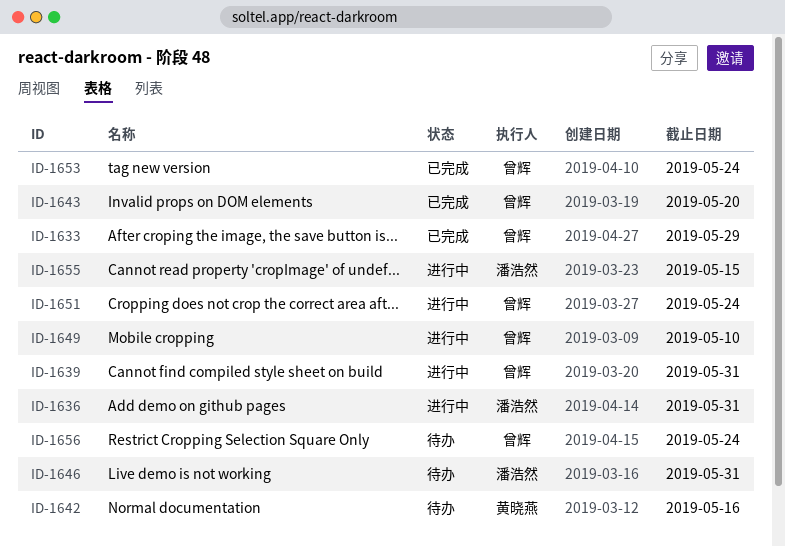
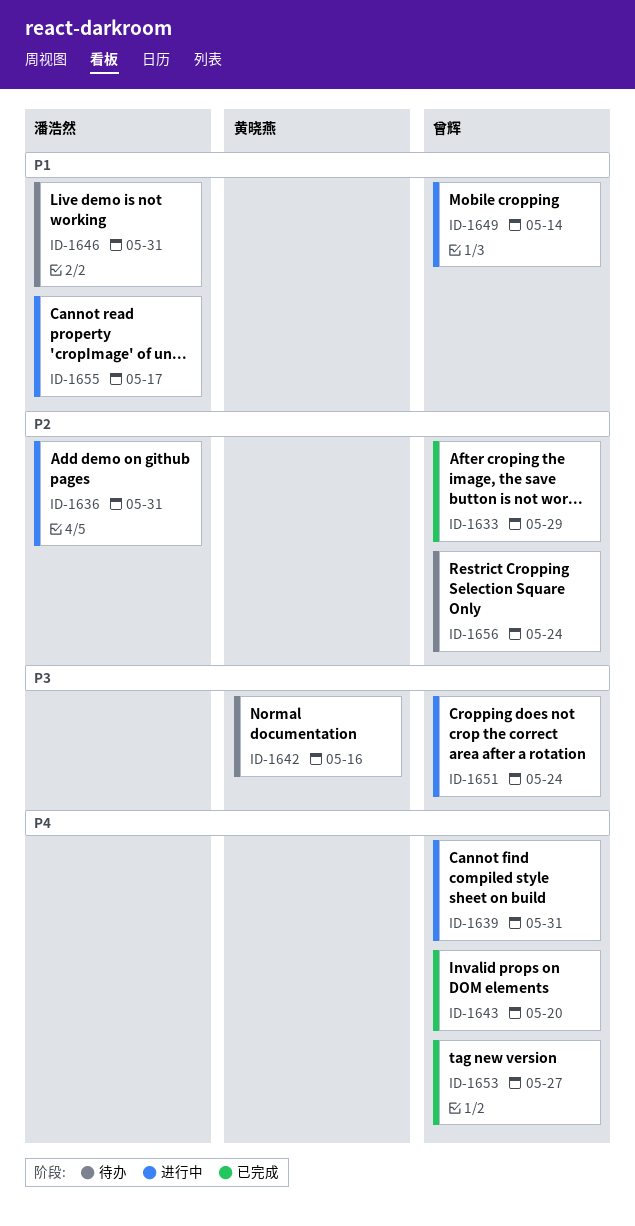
ID-1649, due: May 10 -> May 14
ID-1653, due: May 24 -> May 27
ID-1655, due: May 15 -> May 17

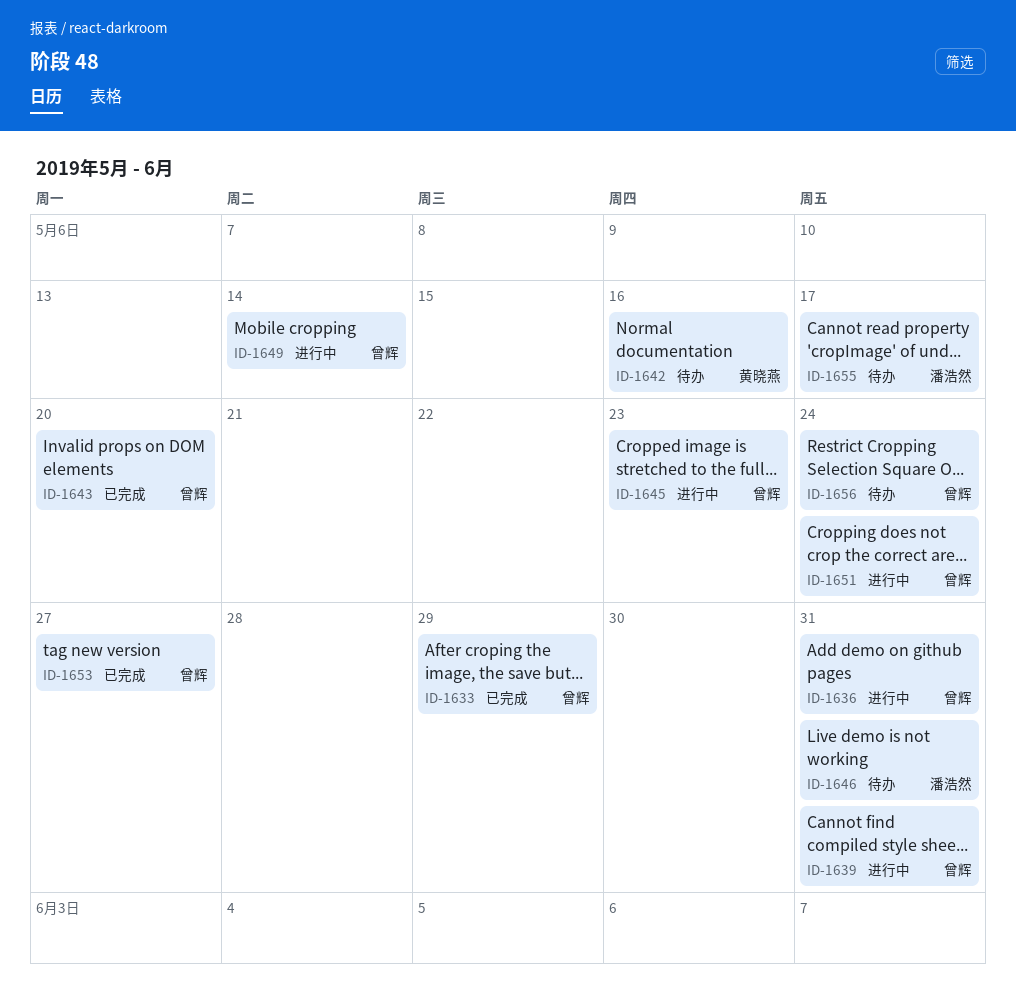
ID-1636, owner: 潘浩然 -> 曾辉
ID-1645: none -> present
ID-1655, status: 进行中 -> 待办

